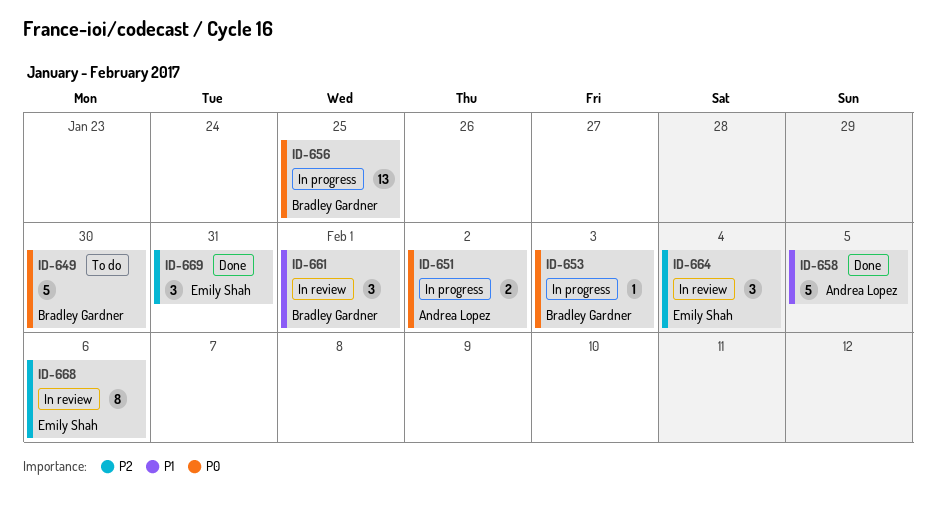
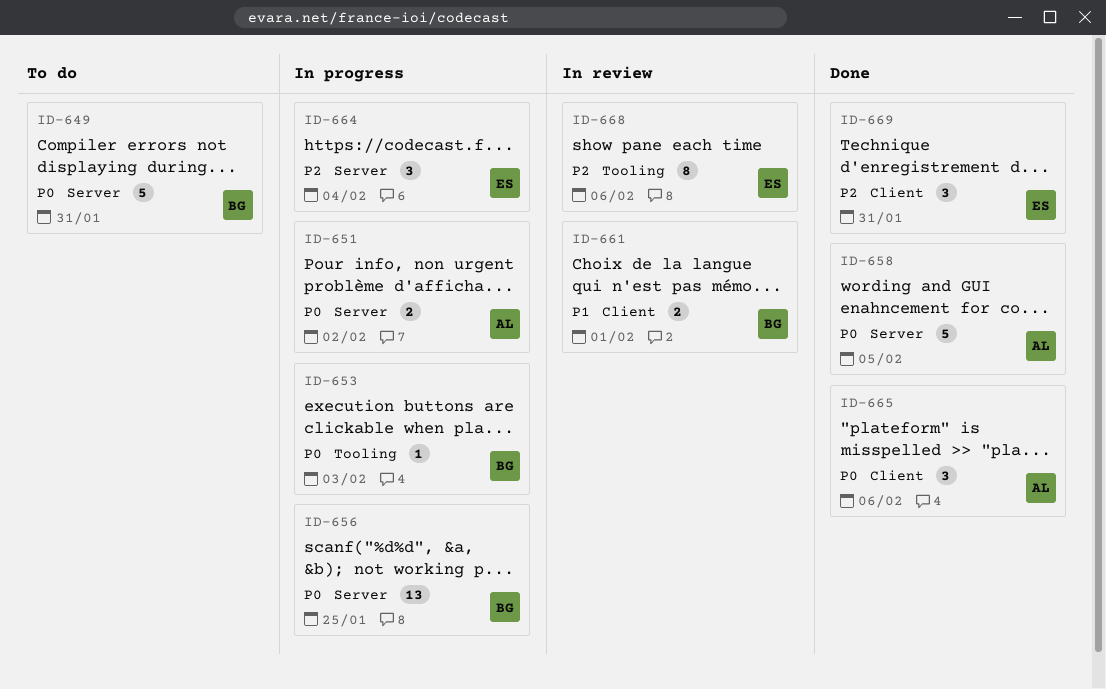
ID-649, due: Jan 30 -> Jan 31
ID-658, priority: P1 -> P0
ID-661, estimate: 3 -> 2
ID-664, status: In review -> In progress
ID-665: none -> present

